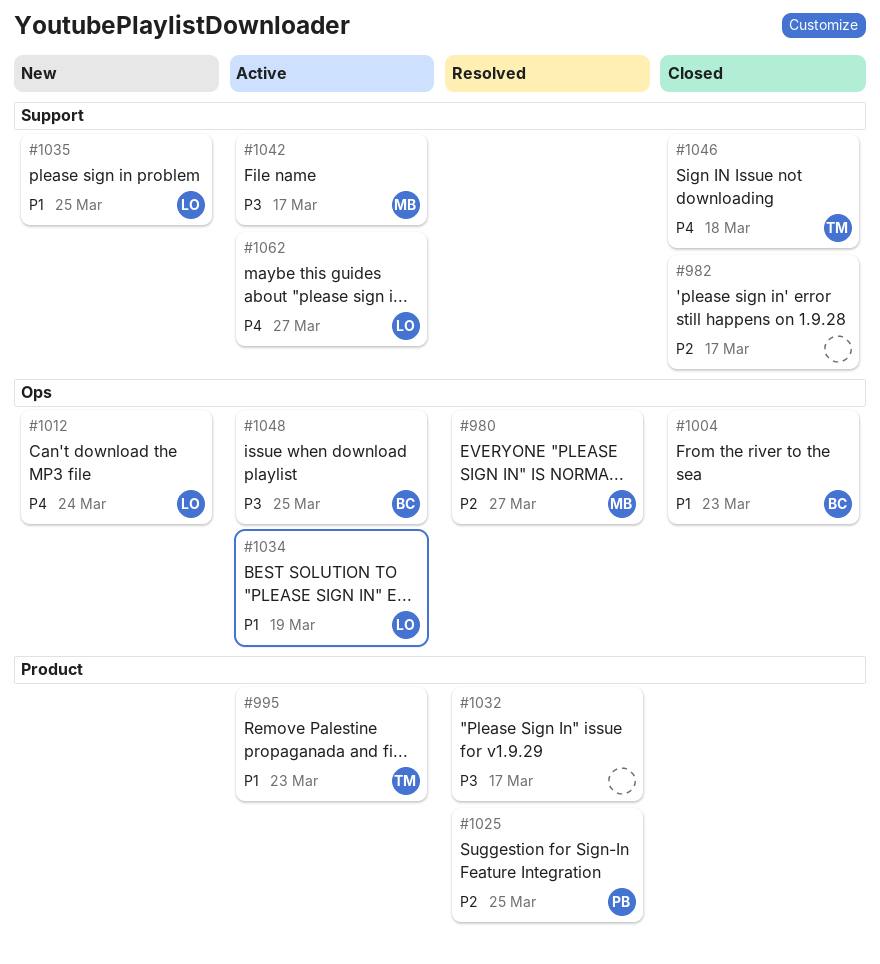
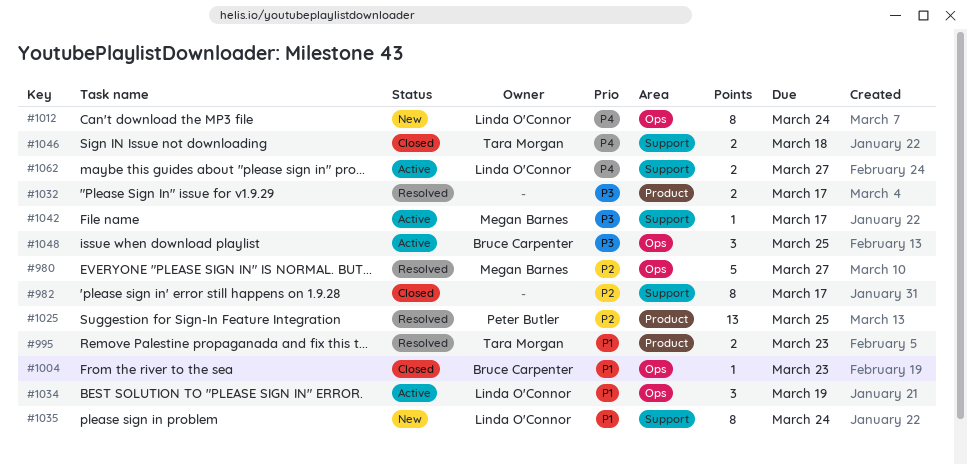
#995, status: Active -> Resolved
#1035, due: Mar 25 -> Mar 24

